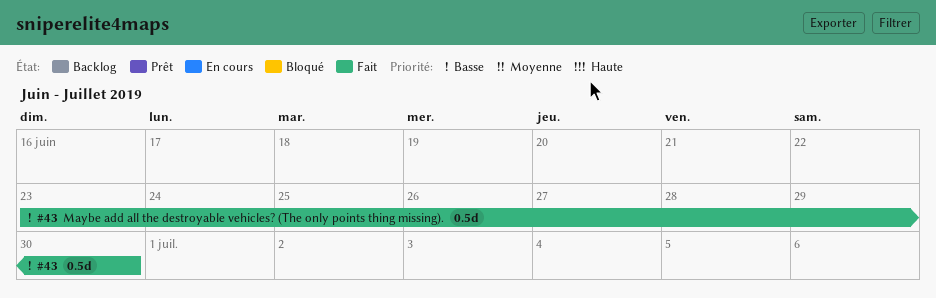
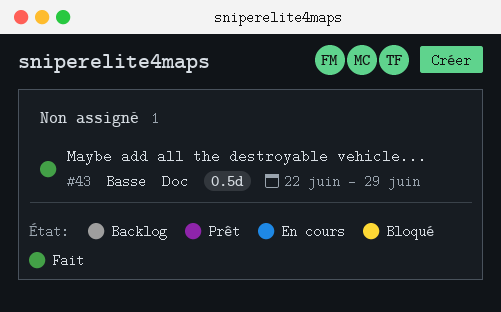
#43, start: Jun 23 -> Jun 22
#43, due: Jun 30 -> Jun 29

